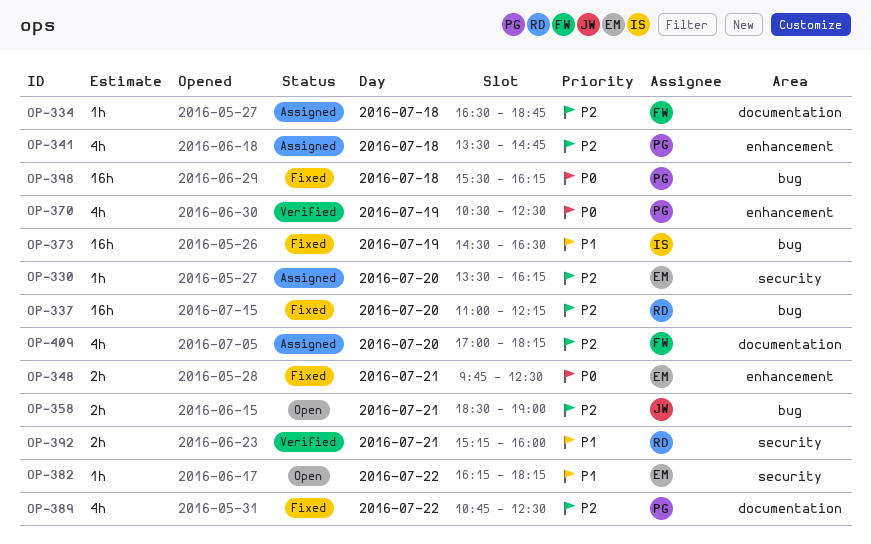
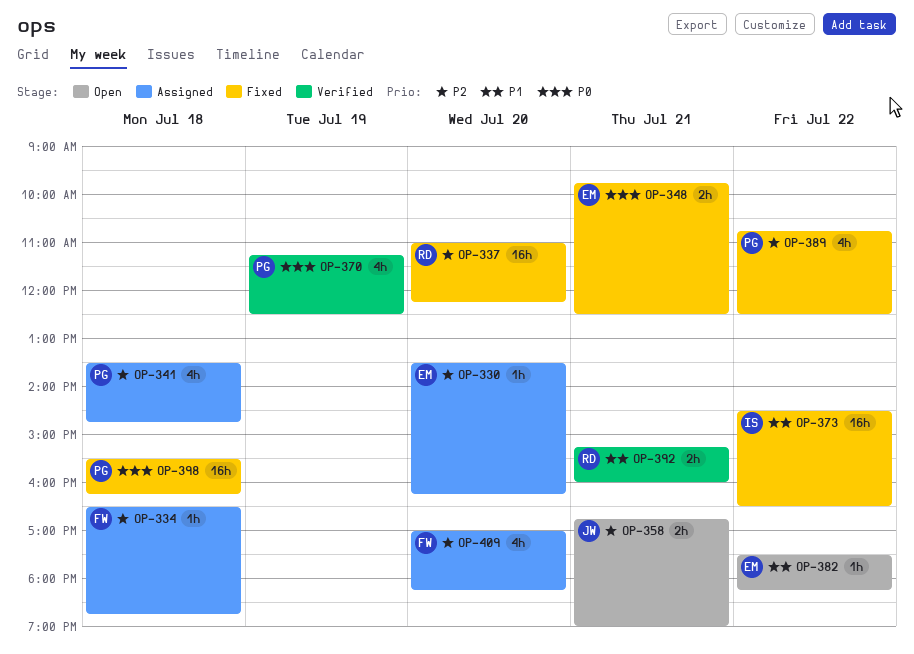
OP-358, begins: 18:30 -> 16:45
OP-370, begins: 10:30 -> 11:15
OP-373, day: Jul 19 -> Jul 22
OP-382, begins: 16:15 -> 17:30

